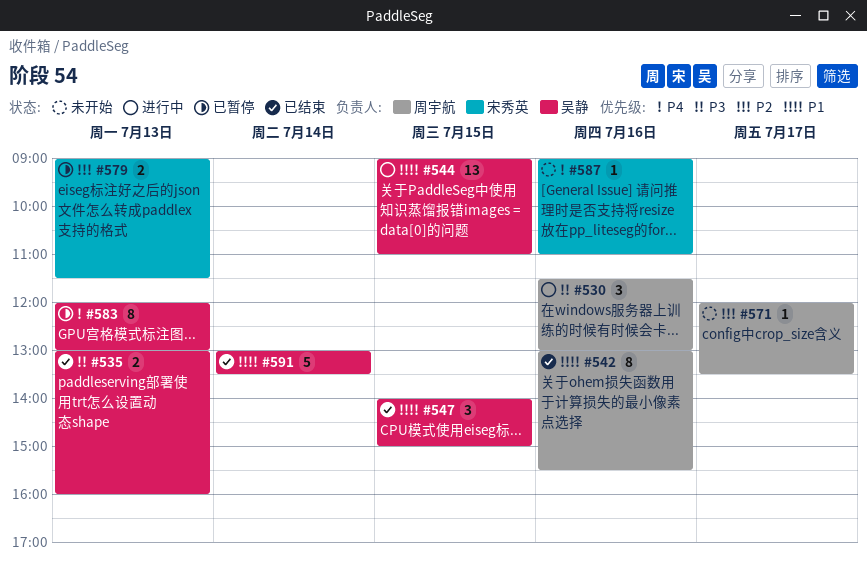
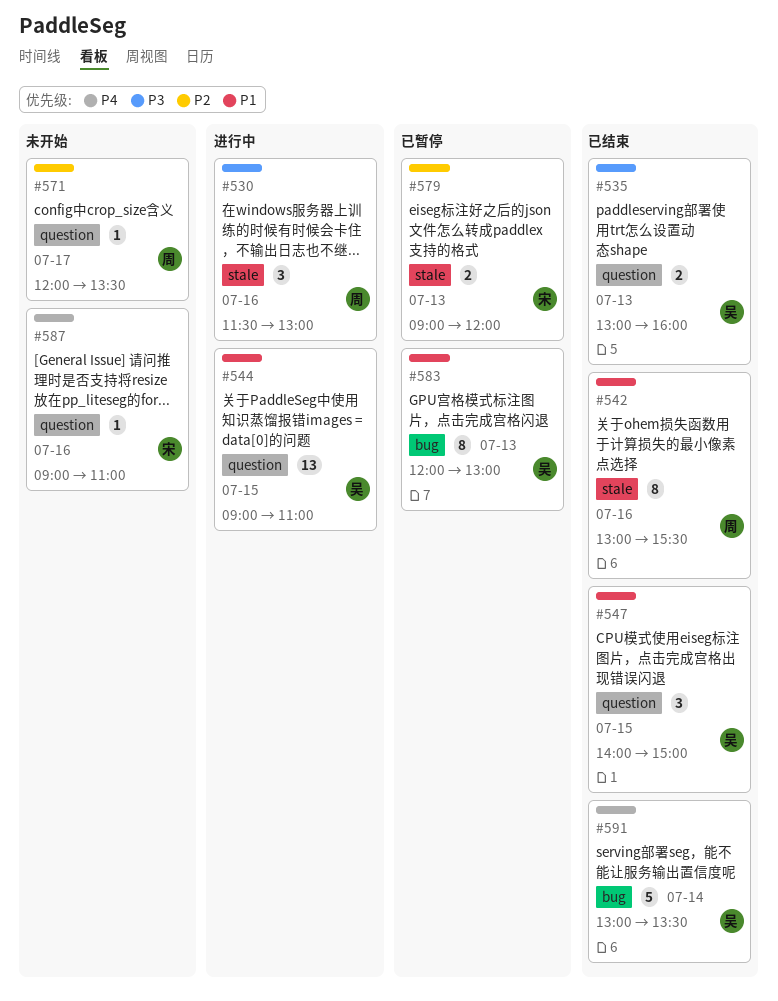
#579, ends: 11:30 -> 12:00
#583, priority: P4 -> P1
#591, priority: P1 -> P4

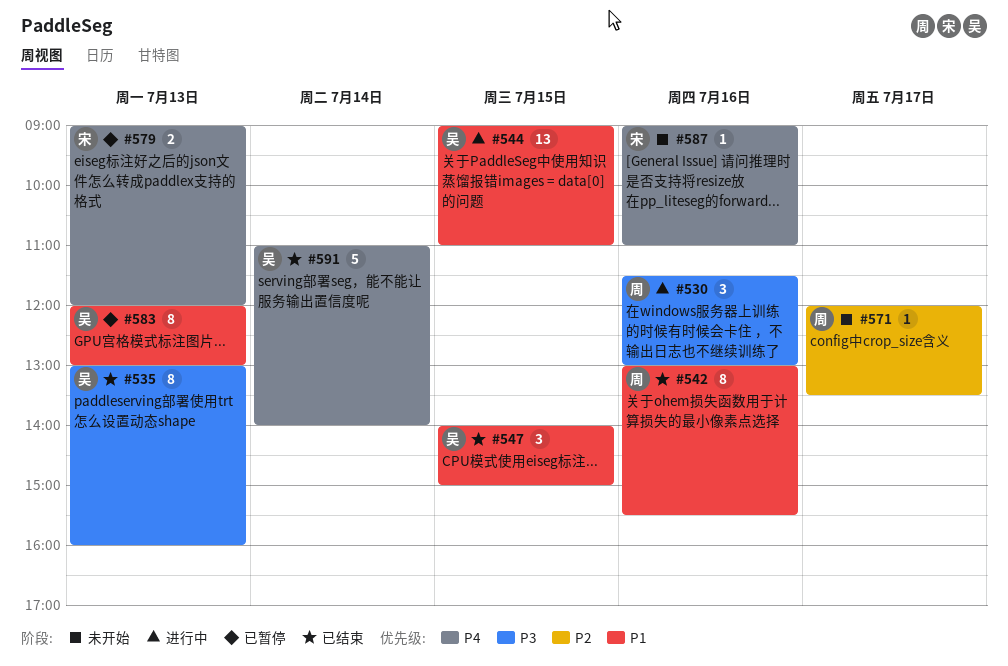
#535, estimate: 2 -> 8
#579, priority: P2 -> P4
#591, begins: 13:00 -> 11:00
#591, ends: 13:30 -> 14:00

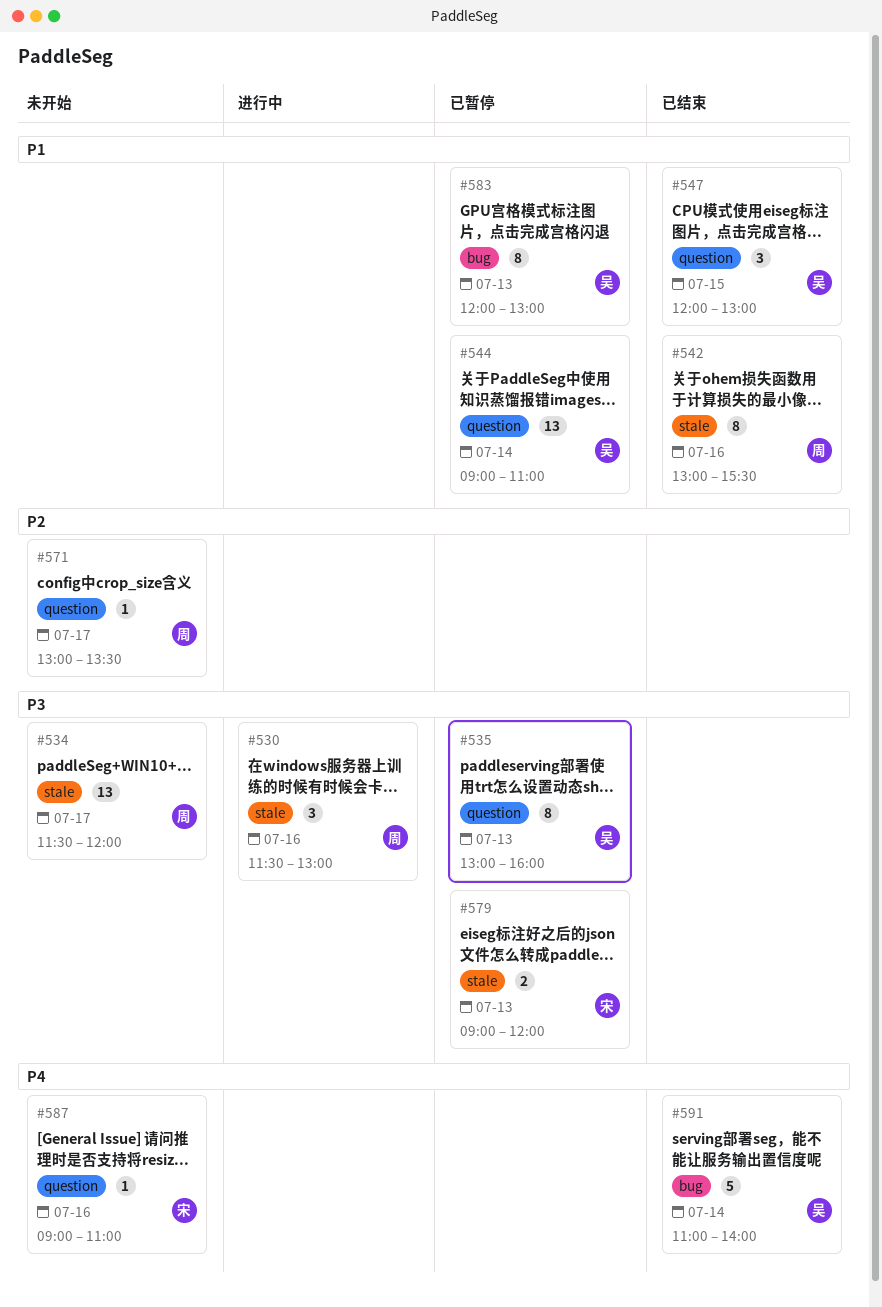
#534: none -> present
#535, status: 已结束 -> 已暂停
#544, status: 进行中 -> 已暂停
#544, day: Jul 15 -> Jul 14
#547, begins: 14:00 -> 12:00
#547, ends: 15:00 -> 13:00
#571, begins: 12:00 -> 13:00
#579, priority: P4 -> P3

